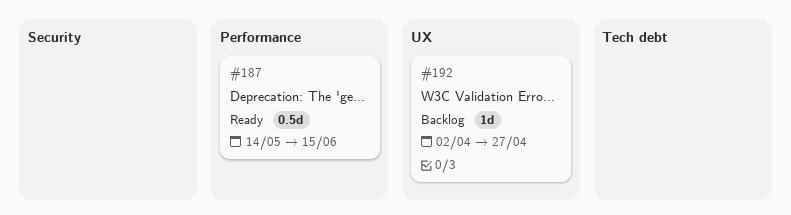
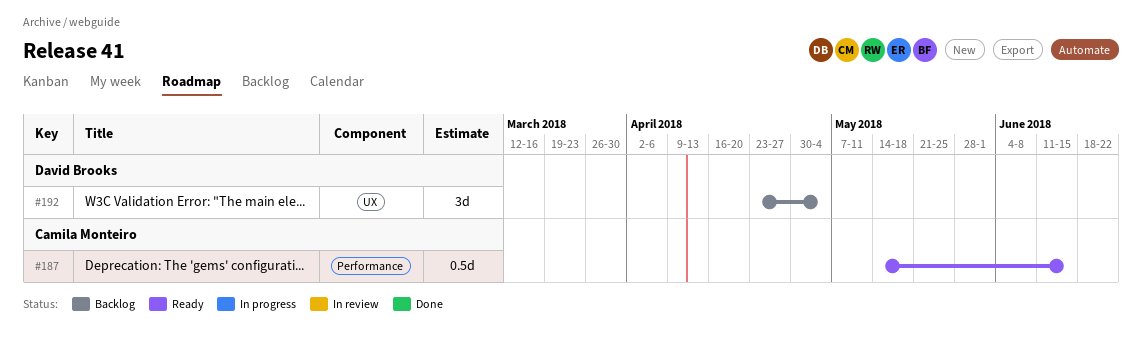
#192, estimate: 1d -> 3d
#192, start: Apr 2 -> Apr 23
#192, due: Apr 27 -> May 4

